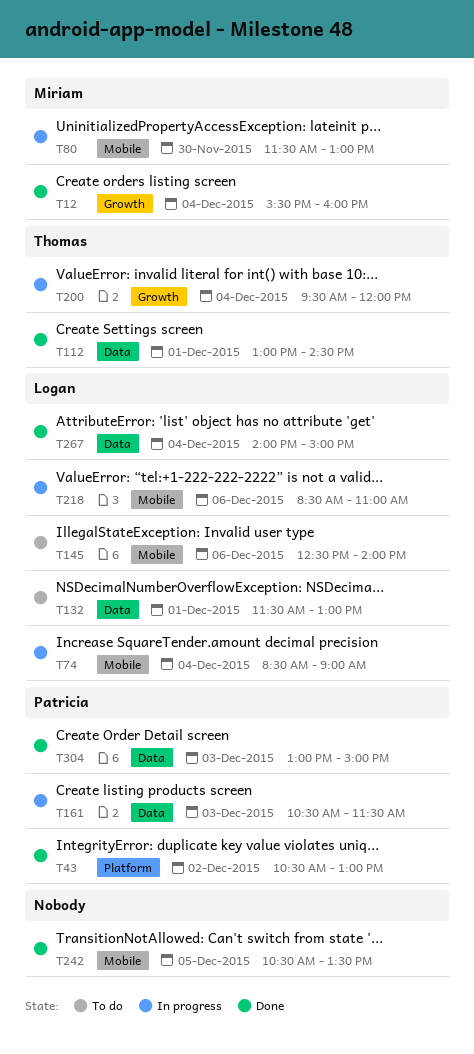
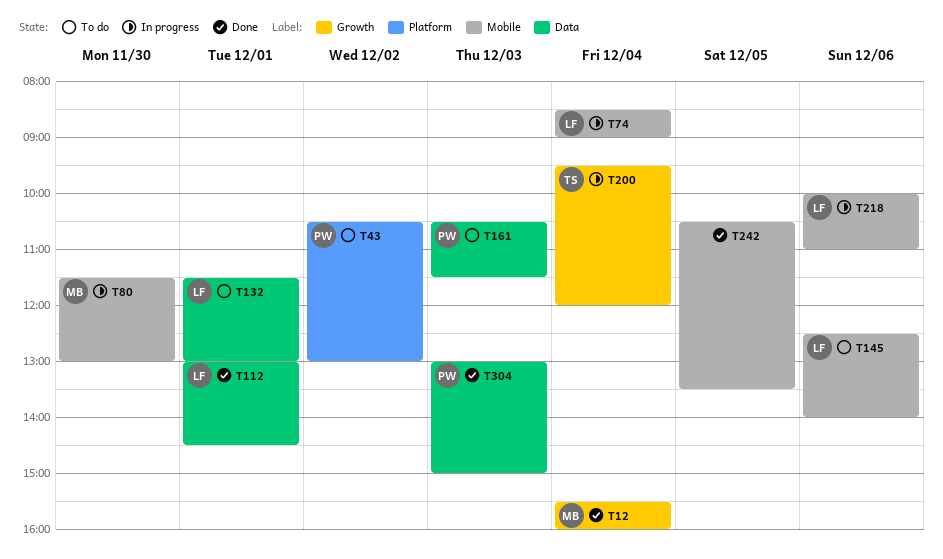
T43, status: Done -> To do
T112, owner: Thomas -> Logan
T161, status: In progress -> To do
T218, begins: 08:30 -> 10:00
T267: present -> none

